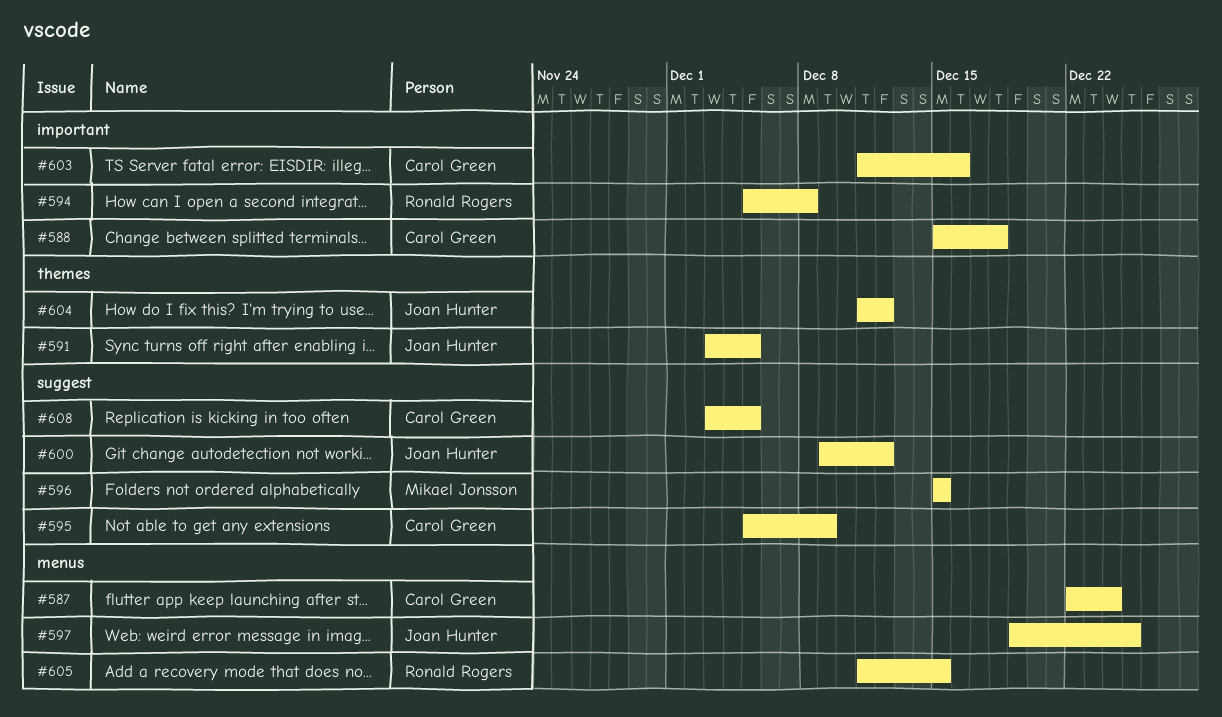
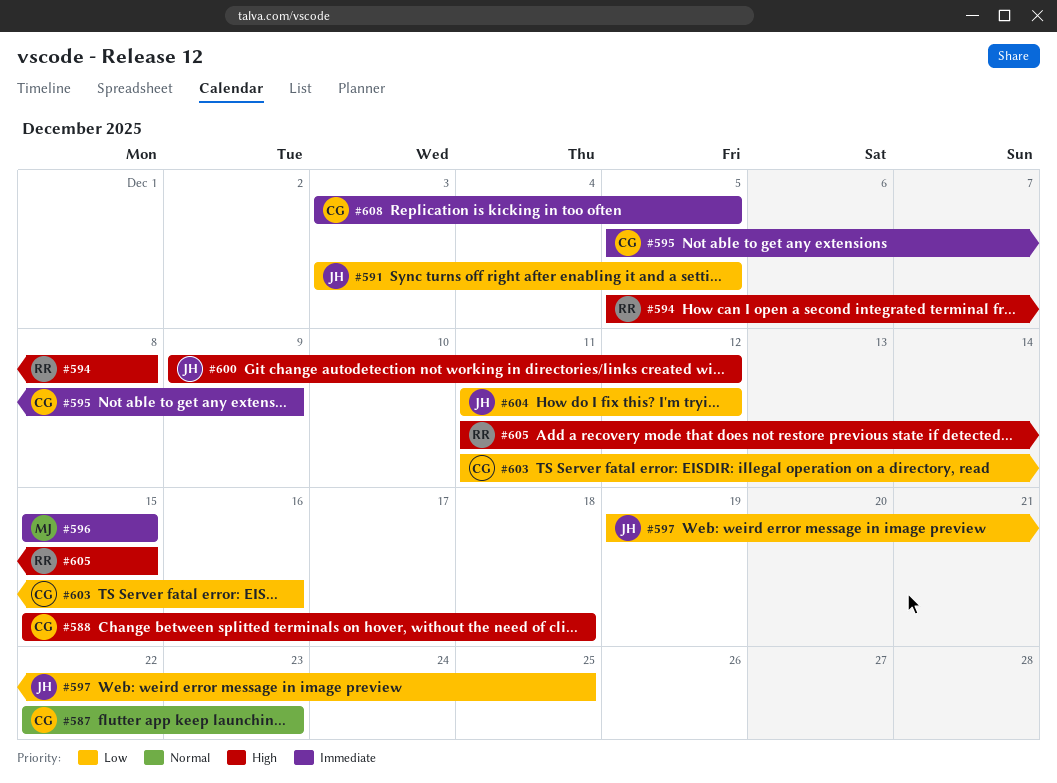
#587, due: Dec 24 -> Dec 23

